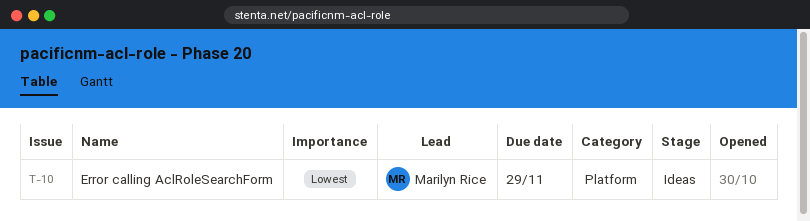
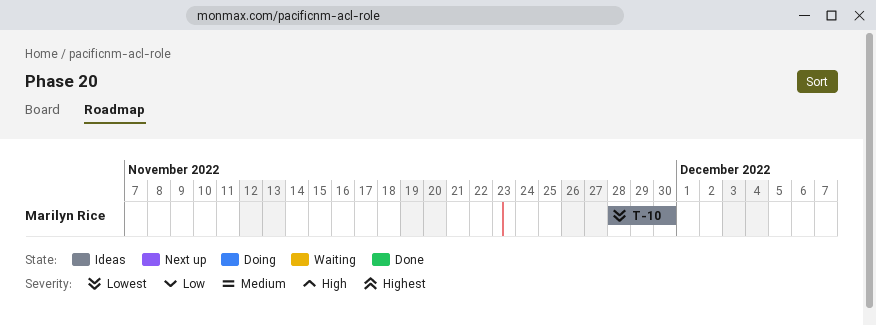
T-10, due: Nov 29 -> Nov 30

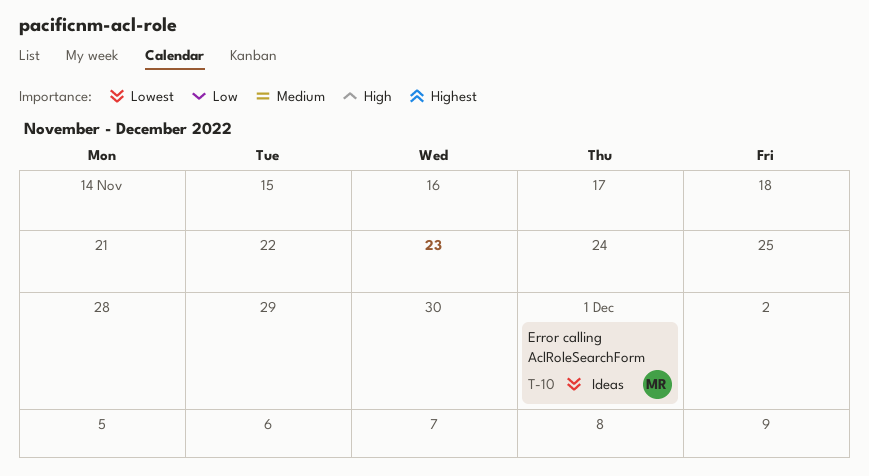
T-10, due: Nov 30 -> Dec 1

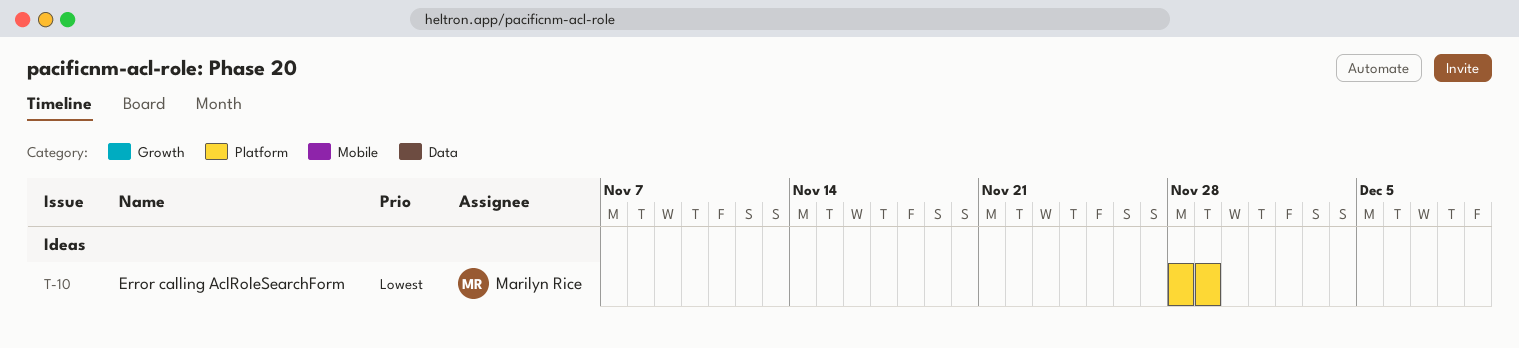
T-10, due: Dec 1 -> Nov 29

